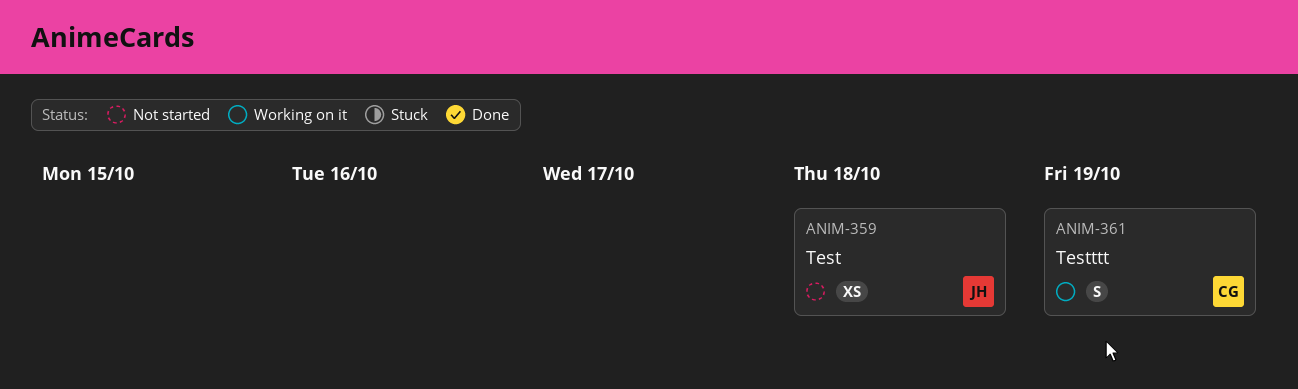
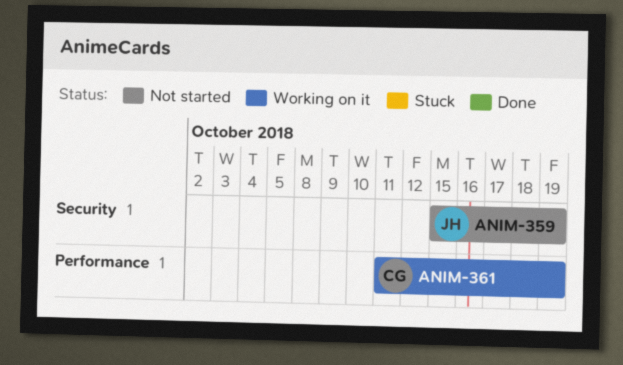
ANIM-359, due: Oct 18 -> Oct 19

